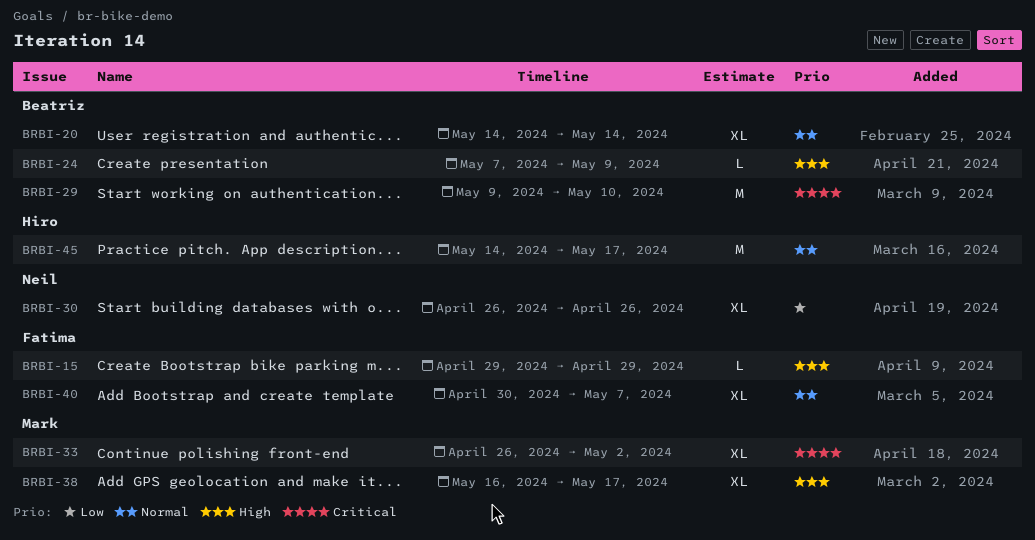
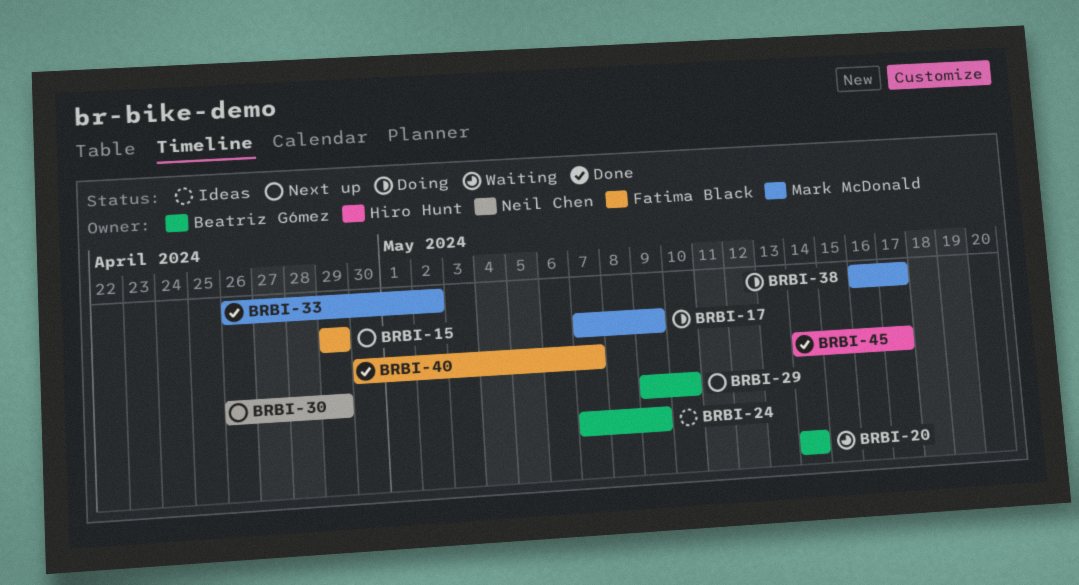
BRBI-17: none -> present
BRBI-30, due: Apr 26 -> Apr 29

